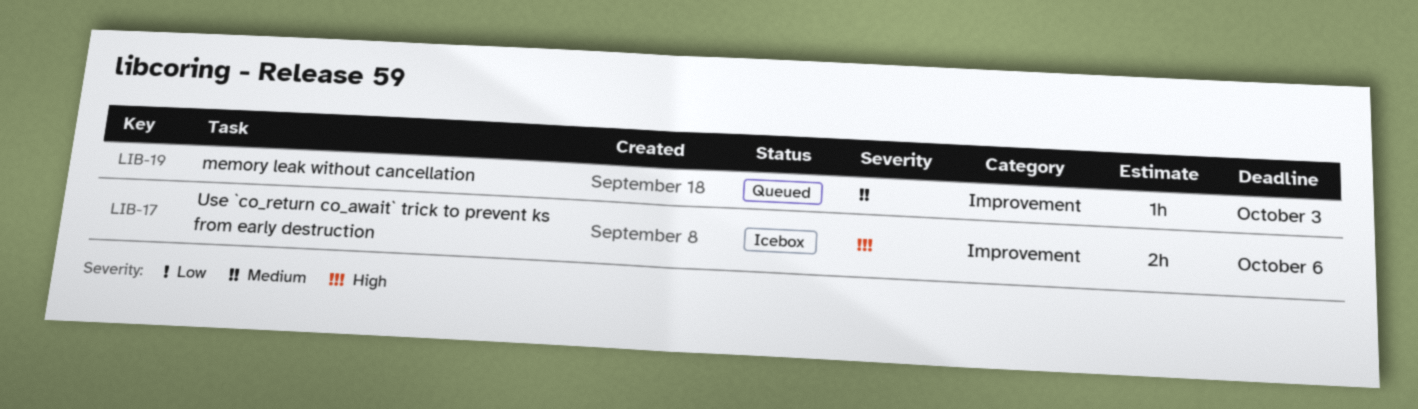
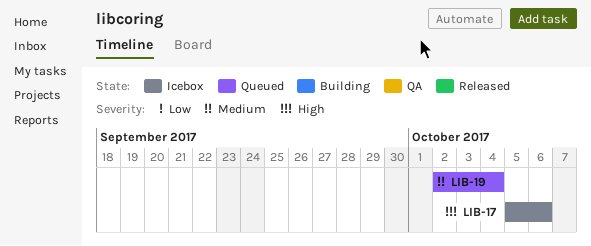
LIB-19, due: Oct 3 -> Oct 4

